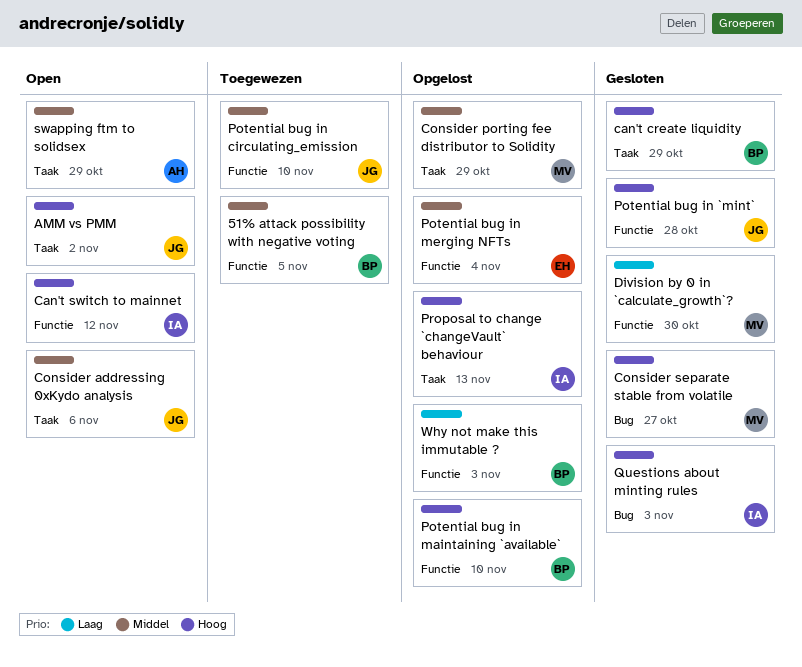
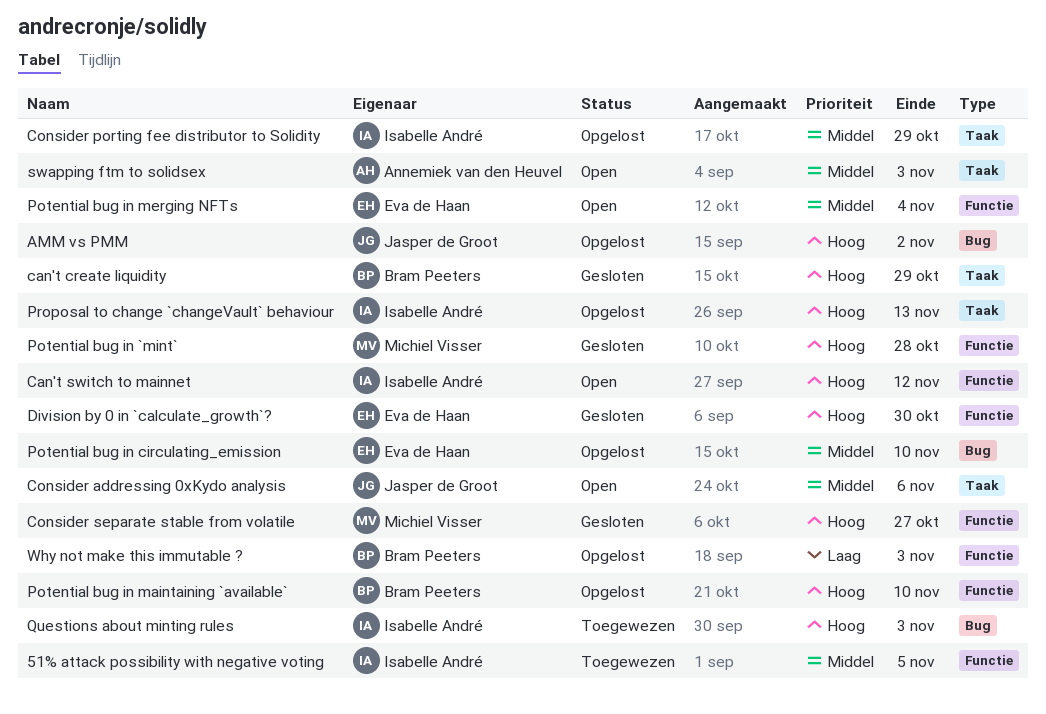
51% attack possibility with negative voting, owner: Bram Peeters -> Isabelle André
AMM vs PMM, status: Open -> Opgelost
AMM vs PMM, label: Taak -> Bug
Consider porting fee distributor to Solidity, owner: Michiel Visser -> Isabelle André
Consider separate stable from volatile, label: Bug -> Functie
Division by 0 in `calculate_growth`?, owner: Michiel Visser -> Eva de Haan
Division by 0 in `calculate_growth`?, priority: Laag -> Hoog
Potential bug in `mint`, owner: Jasper de Groot -> Michiel Visser
Potential bug in circulating_emission, status: Toegewezen -> Opgelost
Potential bug in circulating_emission, owner: Jasper de Groot -> Eva de Haan
Potential bug in circulating_emission, label: Functie -> Bug
Potential bug in merging NFTs, status: Opgelost -> Open
Questions about minting rules, status: Gesloten -> Toegewezen
swapping ftm to solidsex, due: Oct 29 -> Nov 3

